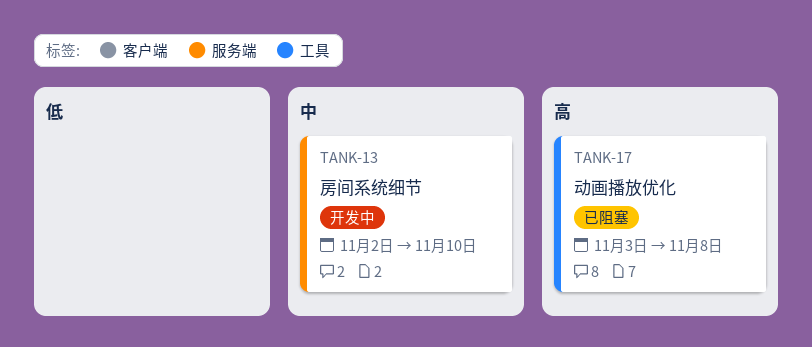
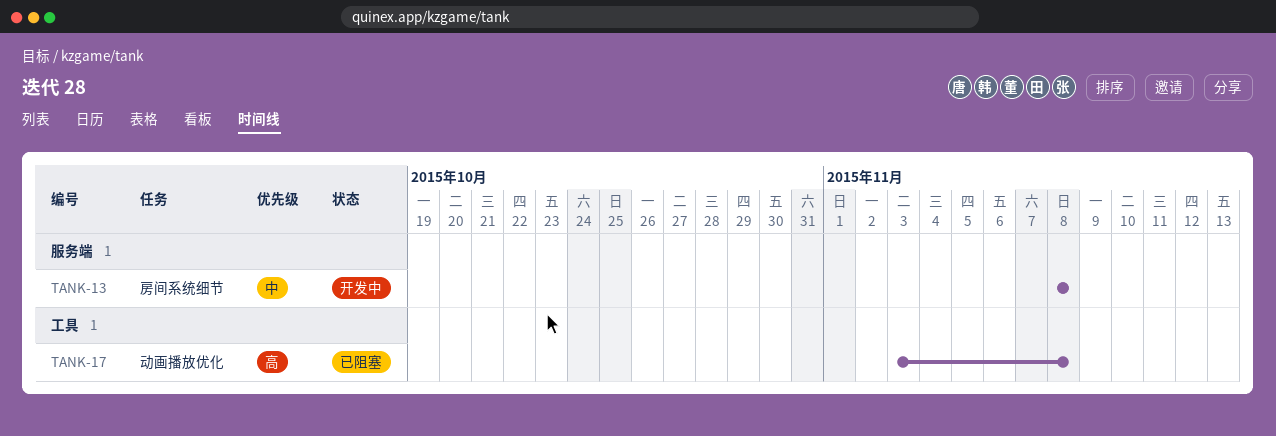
TANK-13, start: Nov 2 -> Nov 8
TANK-13, due: Nov 10 -> Nov 8

